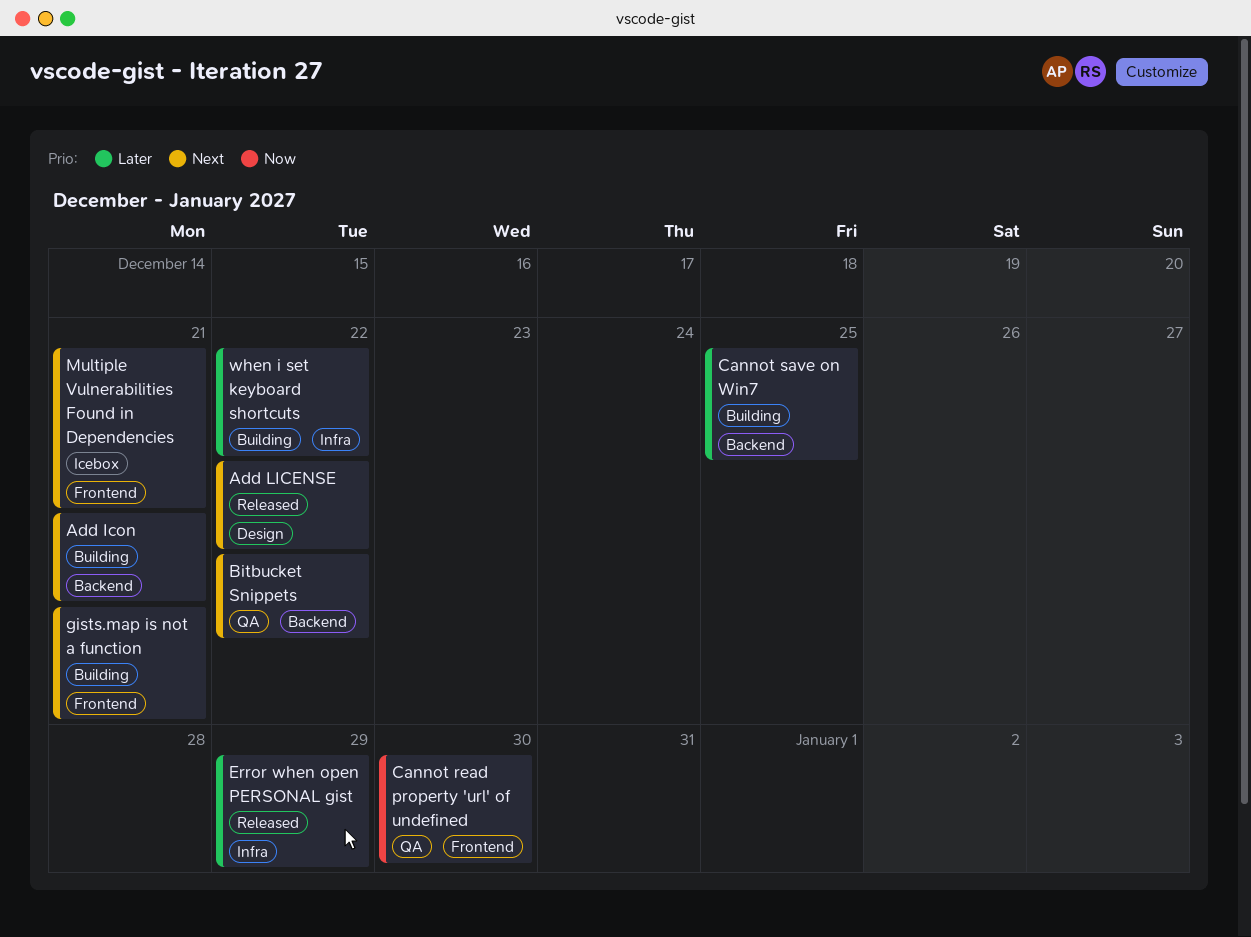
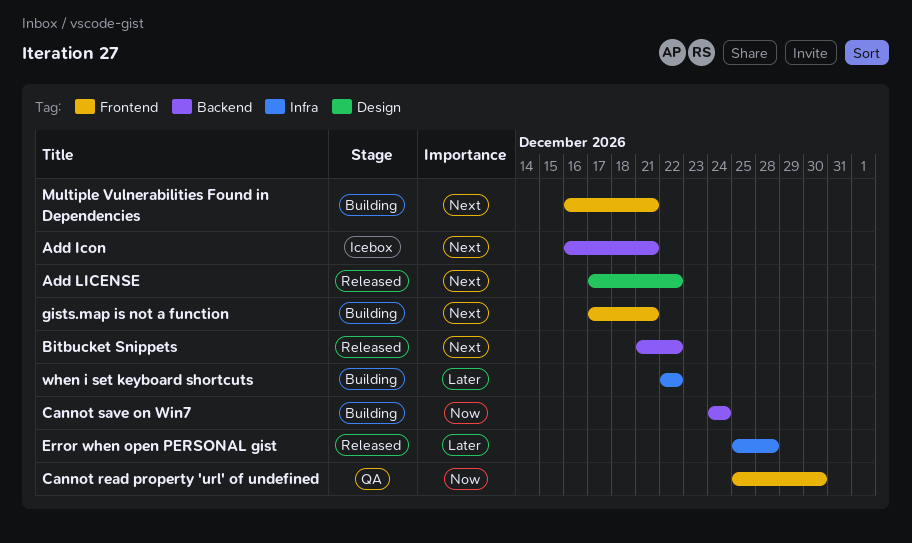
Add Icon, status: Building -> Icebox
Bitbucket Snippets, status: QA -> Released
Cannot save on Win7, priority: Later -> Now
Cannot save on Win7, due: Dec 25 -> Dec 24
Error when open PERSONAL gist, due: Dec 29 -> Dec 28
Multiple Vulnerabilities Found in Dependencies, status: Icebox -> Building

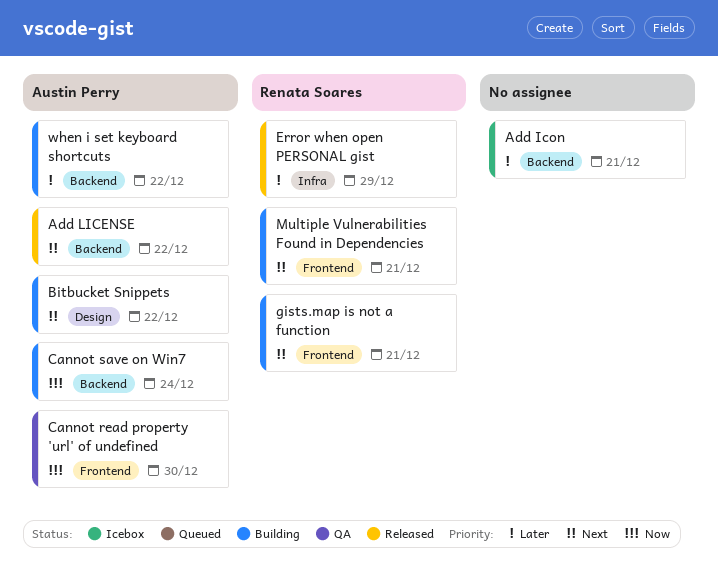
Add Icon, priority: Next -> Later
Add LICENSE, label: Design -> Backend
Bitbucket Snippets, status: Released -> Building
Bitbucket Snippets, label: Backend -> Design
Error when open PERSONAL gist, due: Dec 28 -> Dec 29
when i set keyboard shortcuts, label: Infra -> Backend

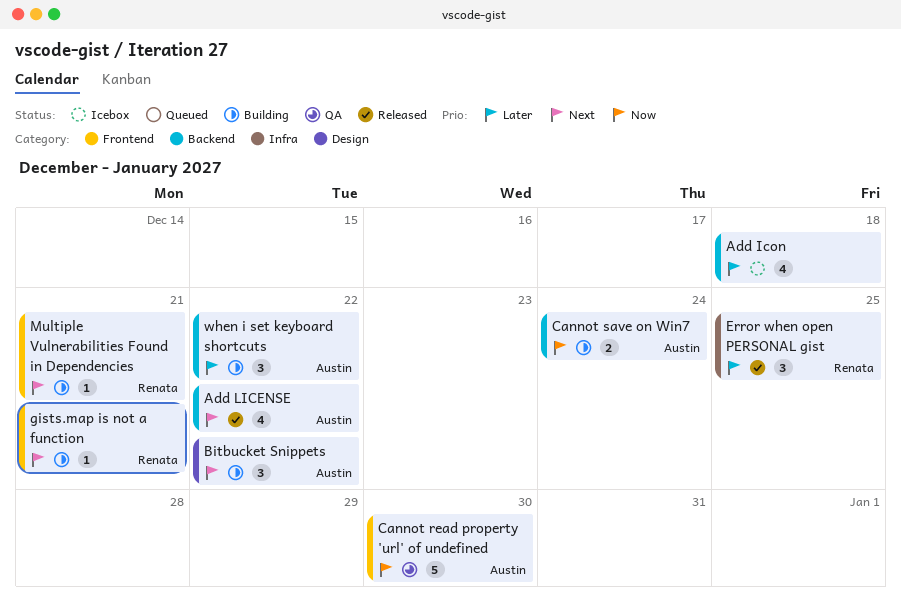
Add Icon, due: Dec 21 -> Dec 18
Error when open PERSONAL gist, due: Dec 29 -> Dec 25

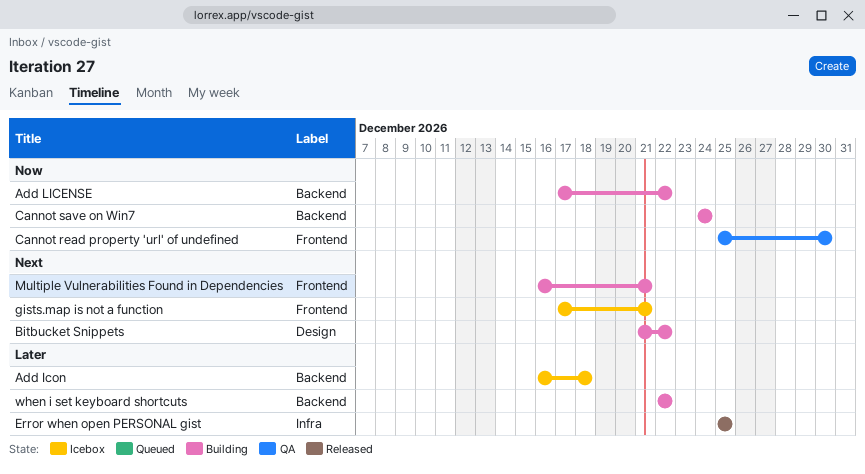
Add LICENSE, status: Released -> Building
Add LICENSE, priority: Next -> Now
gists.map is not a function, status: Building -> Icebox

